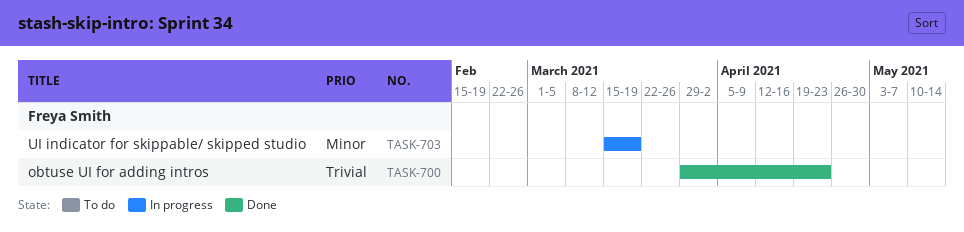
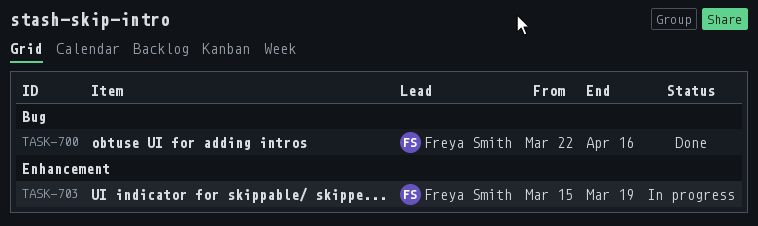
TASK-700, start: Mar 29 -> Mar 22
TASK-700, due: Apr 23 -> Apr 16

